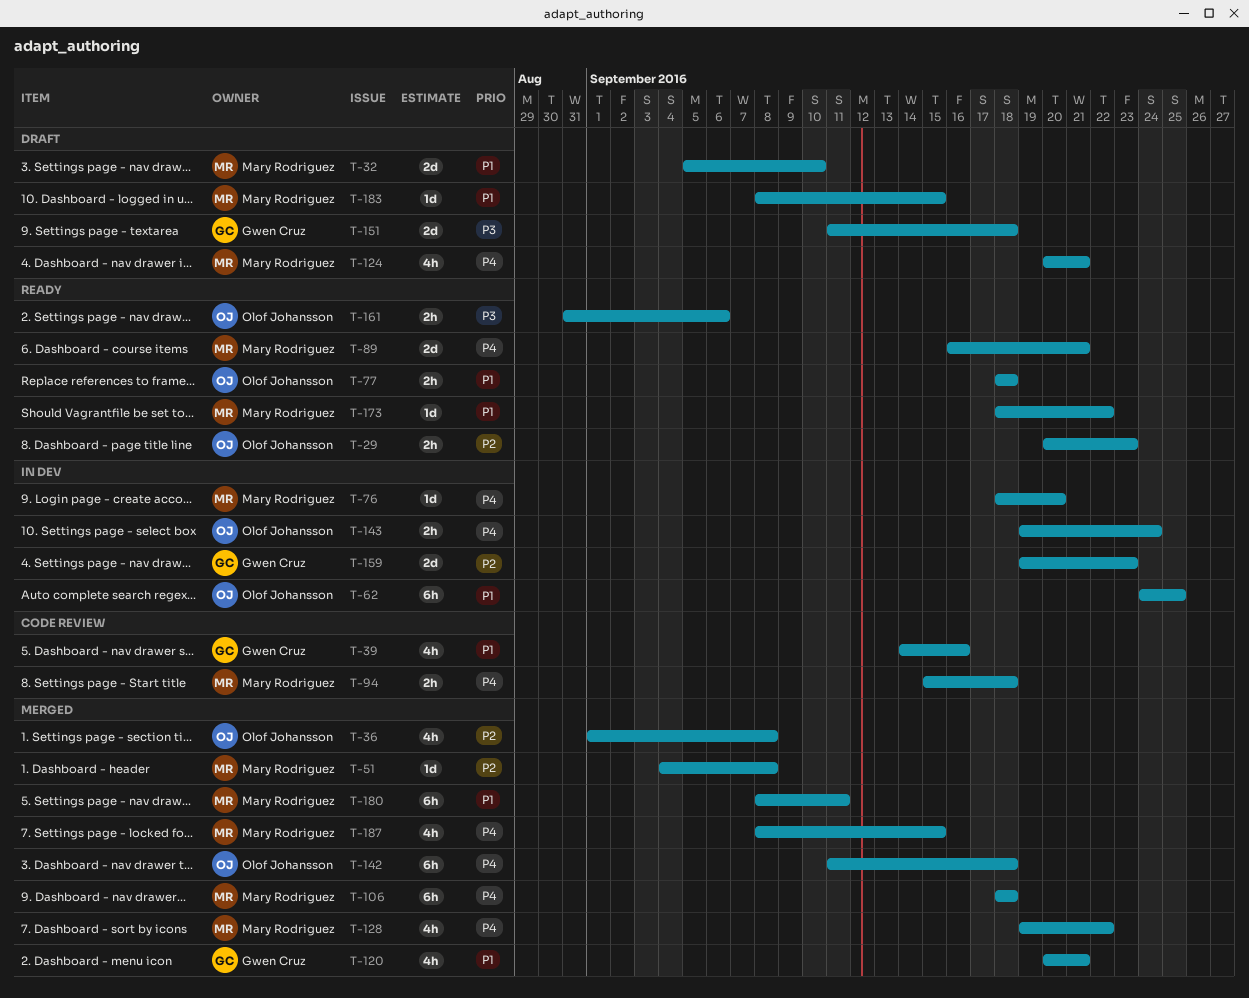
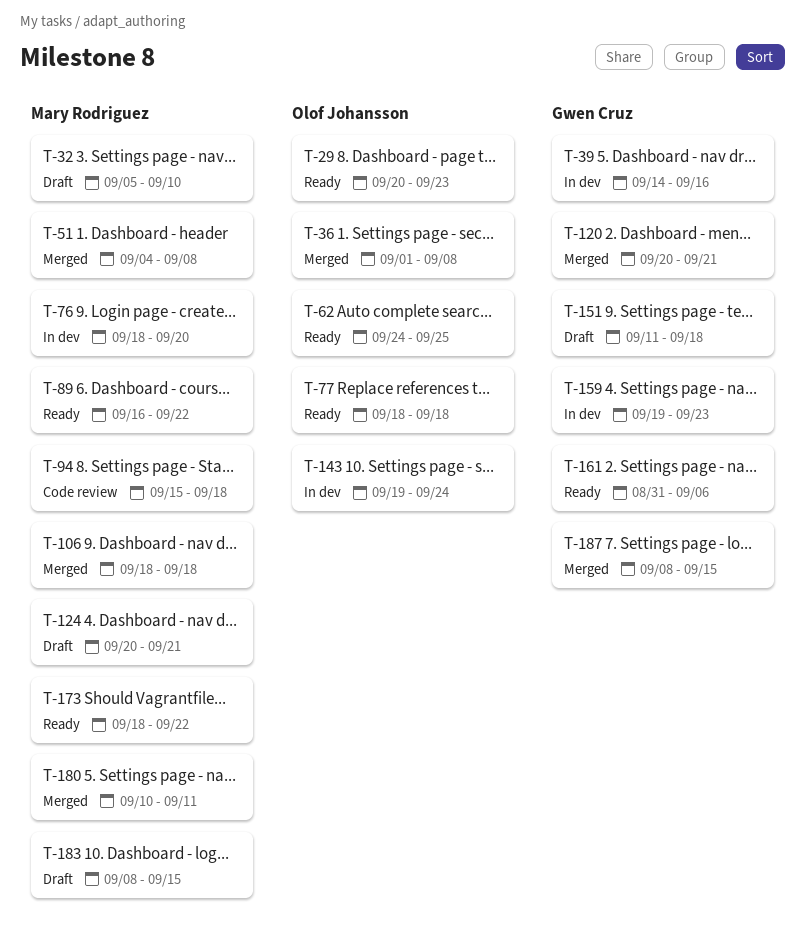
T-39, status: Code review -> In dev
T-62, status: In dev -> Ready
T-89, due: Sep 21 -> Sep 22
T-128: present -> none
T-142: present -> none
T-161, owner: Olof Johansson -> Gwen Cruz
T-180, start: Sep 8 -> Sep 10
T-187, owner: Mary Rodriguez -> Gwen Cruz

